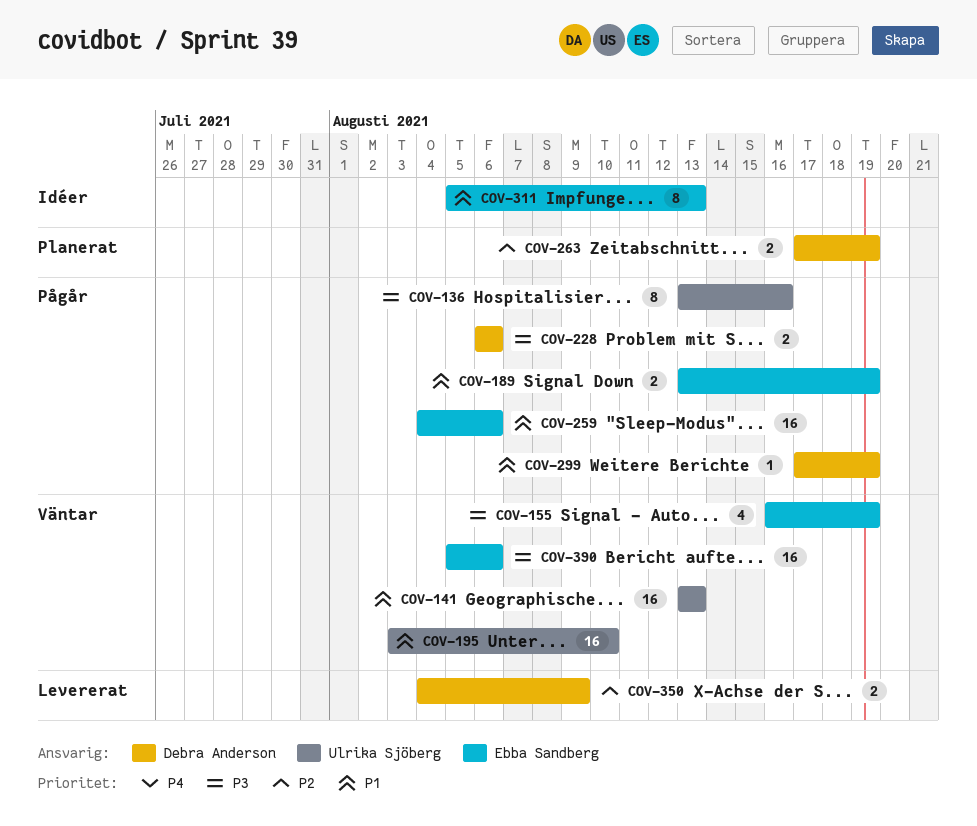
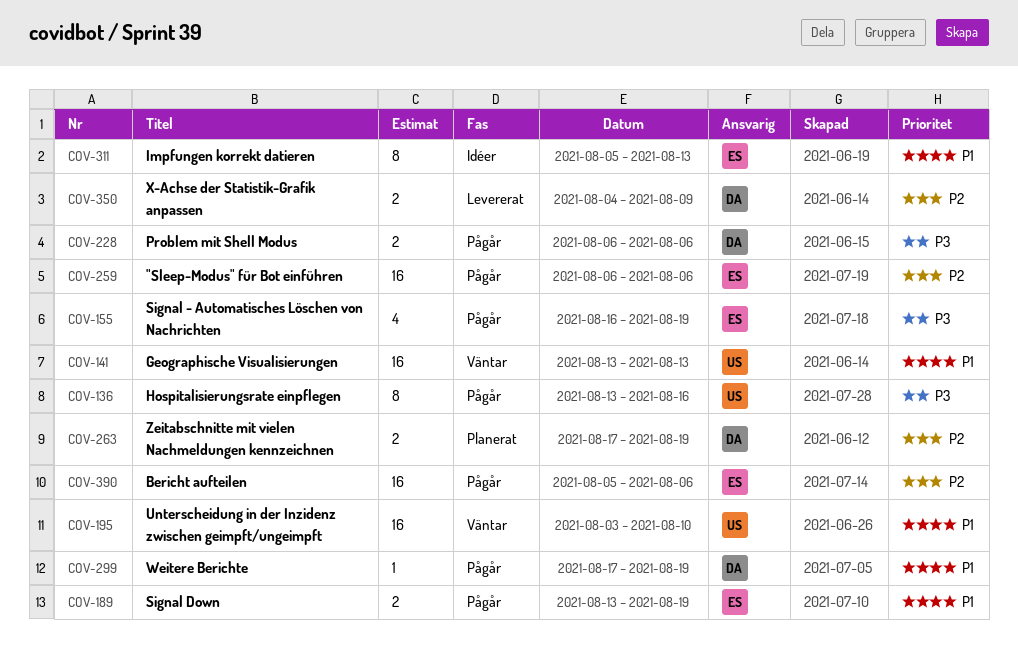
COV-155, status: Väntar -> Pågår
COV-259, priority: P1 -> P2
COV-259, start: Aug 4 -> Aug 6
COV-390, status: Väntar -> Pågår
COV-390, priority: P3 -> P2

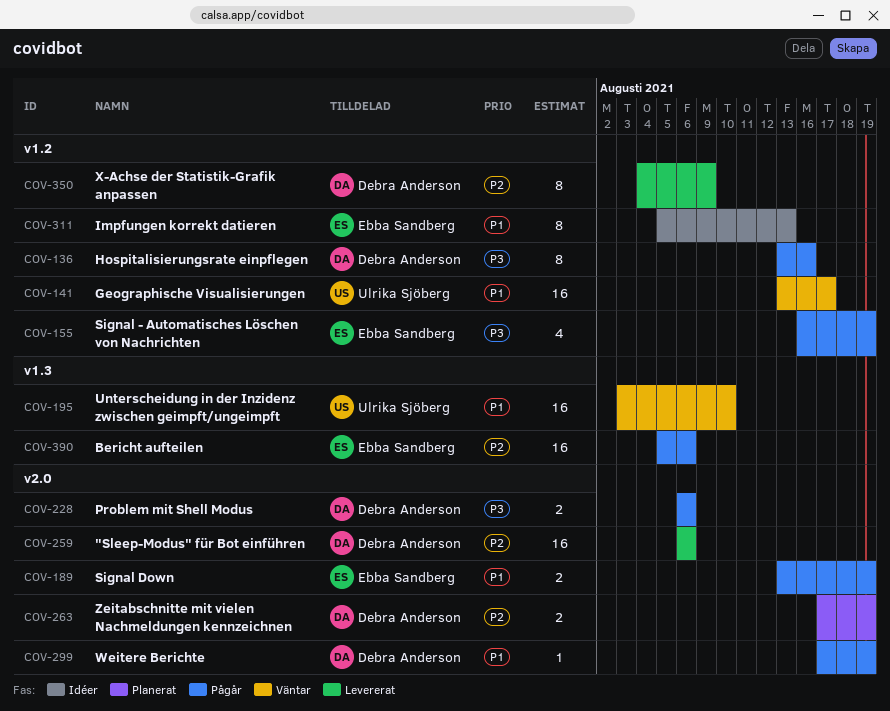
COV-136, owner: Ulrika Sjöberg -> Debra Anderson
COV-141, due: Aug 13 -> Aug 17
COV-259, status: Pågår -> Levererat
COV-259, owner: Ebba Sandberg -> Debra Anderson
COV-350, estimate: 2 -> 8

